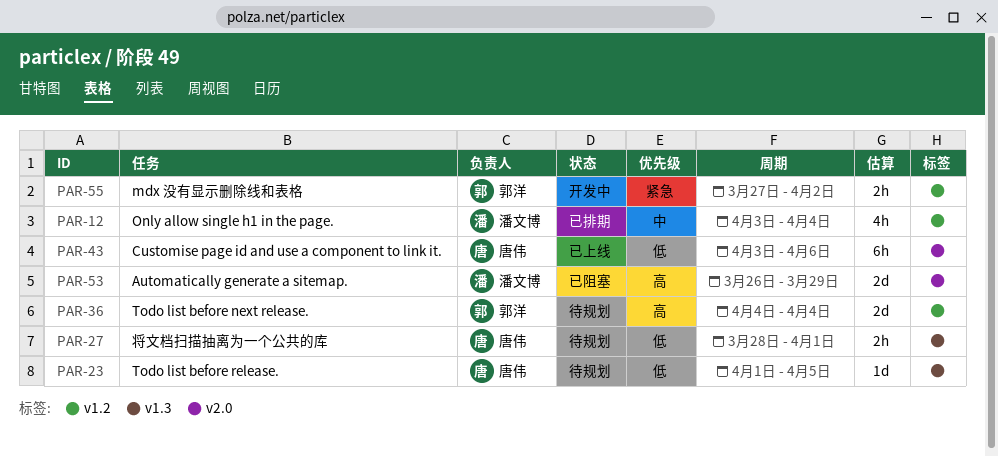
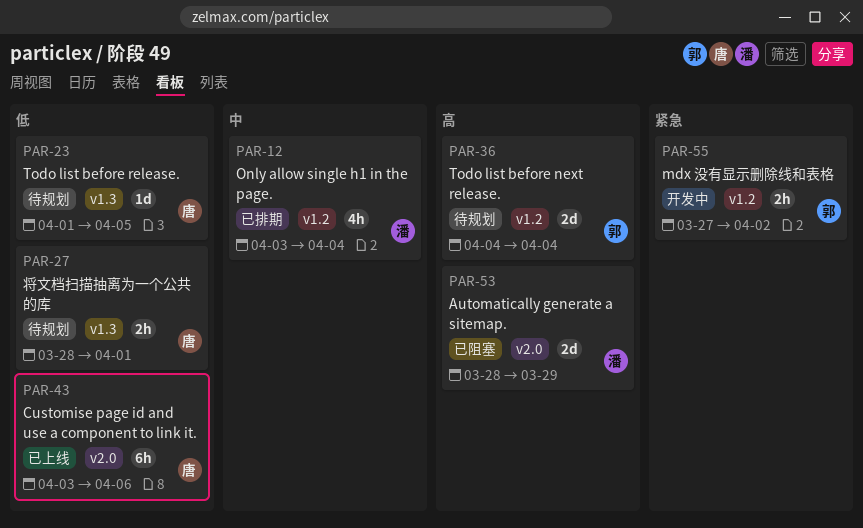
PAR-53, start: Mar 26 -> Mar 28

